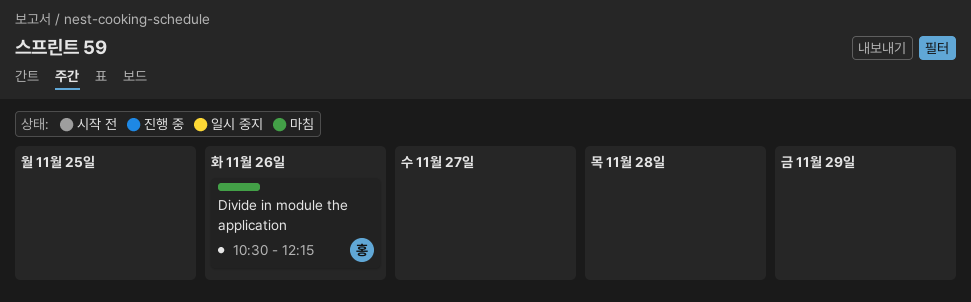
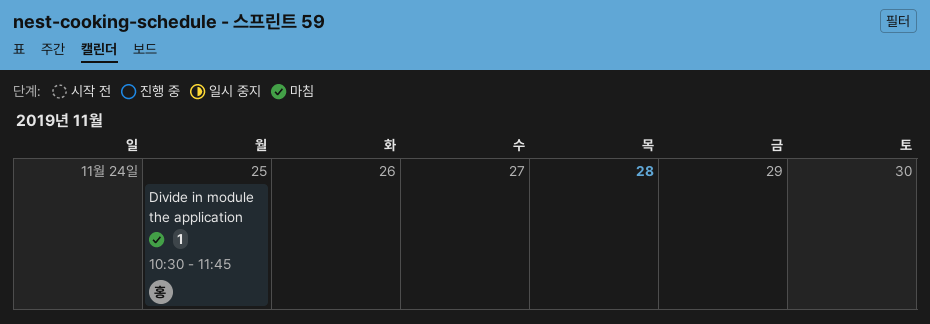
Divide in module the application, day: Nov 26 -> Nov 25
Divide in module the application, ends: 12:15 -> 11:45

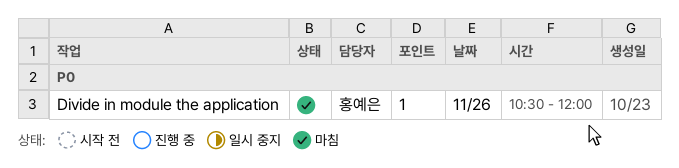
Divide in module the application, day: Nov 25 -> Nov 26
Divide in module the application, ends: 11:45 -> 12:00

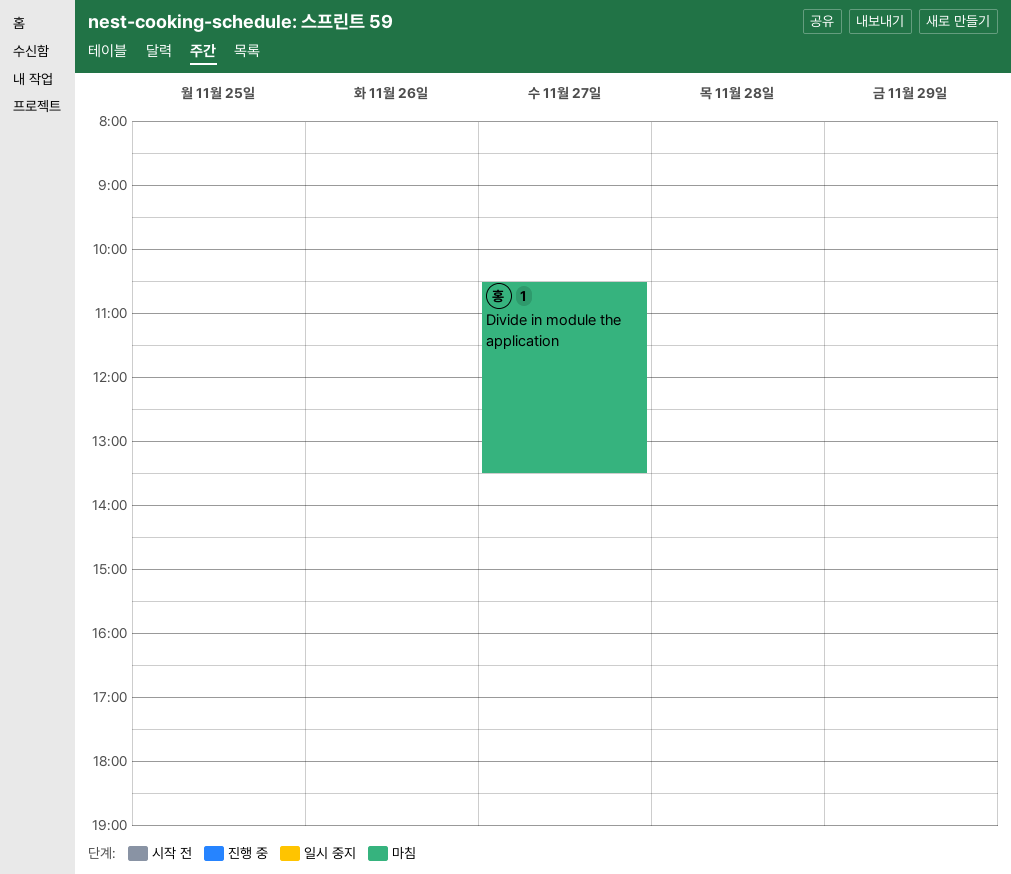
Divide in module the application, day: Nov 26 -> Nov 27
Divide in module the application, ends: 12:00 -> 13:30

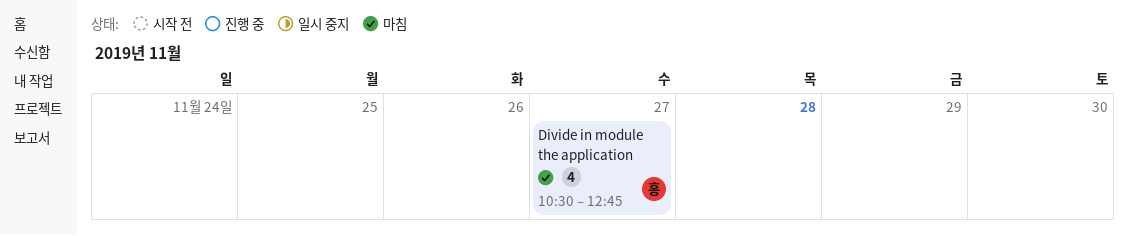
Divide in module the application, estimate: 1 -> 4
Divide in module the application, ends: 13:30 -> 12:45

